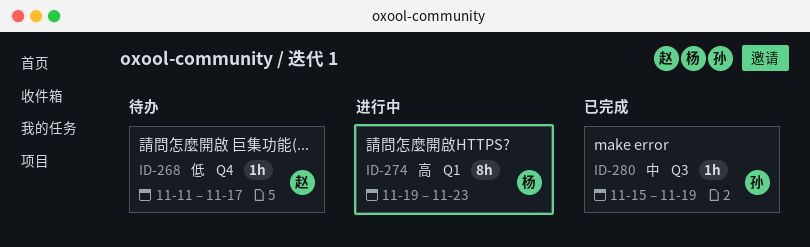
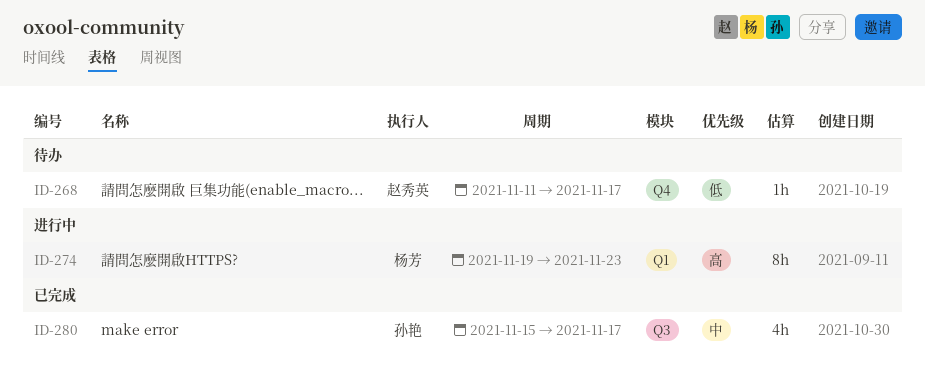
ID-280, estimate: 1h -> 4h
ID-280, due: Nov 19 -> Nov 17

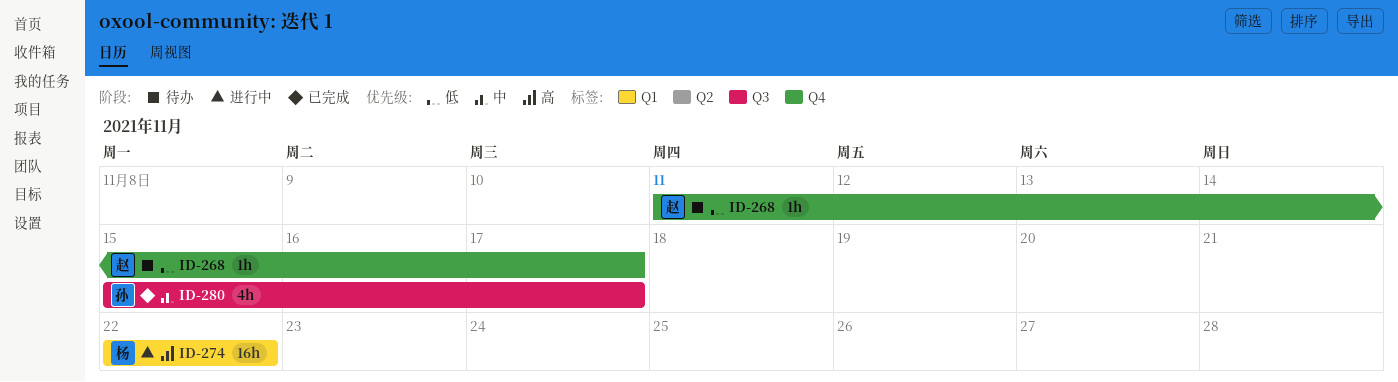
ID-274, estimate: 8h -> 16h
ID-274, start: Nov 19 -> Nov 22
ID-274, due: Nov 23 -> Nov 22

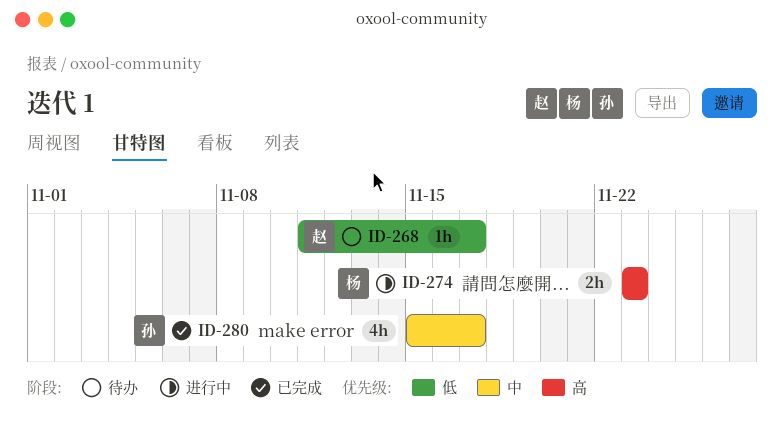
ID-274, estimate: 16h -> 2h
ID-274, start: Nov 22 -> Nov 23
ID-274, due: Nov 22 -> Nov 23

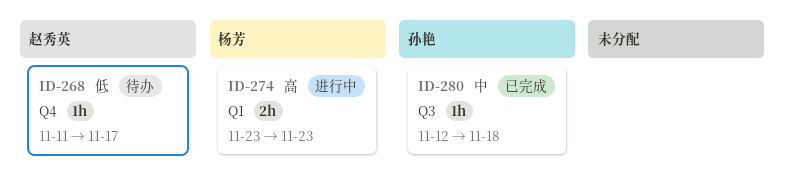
ID-280, estimate: 4h -> 1h
ID-280, start: Nov 15 -> Nov 12
ID-280, due: Nov 17 -> Nov 18

